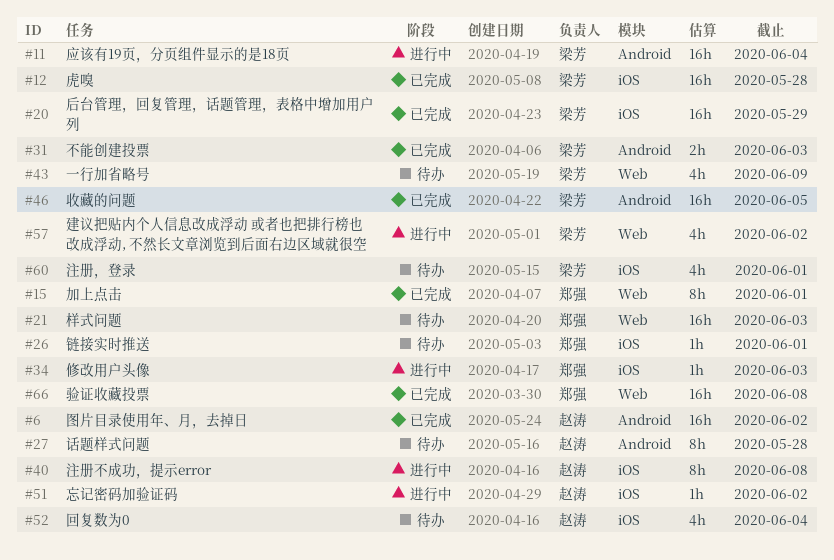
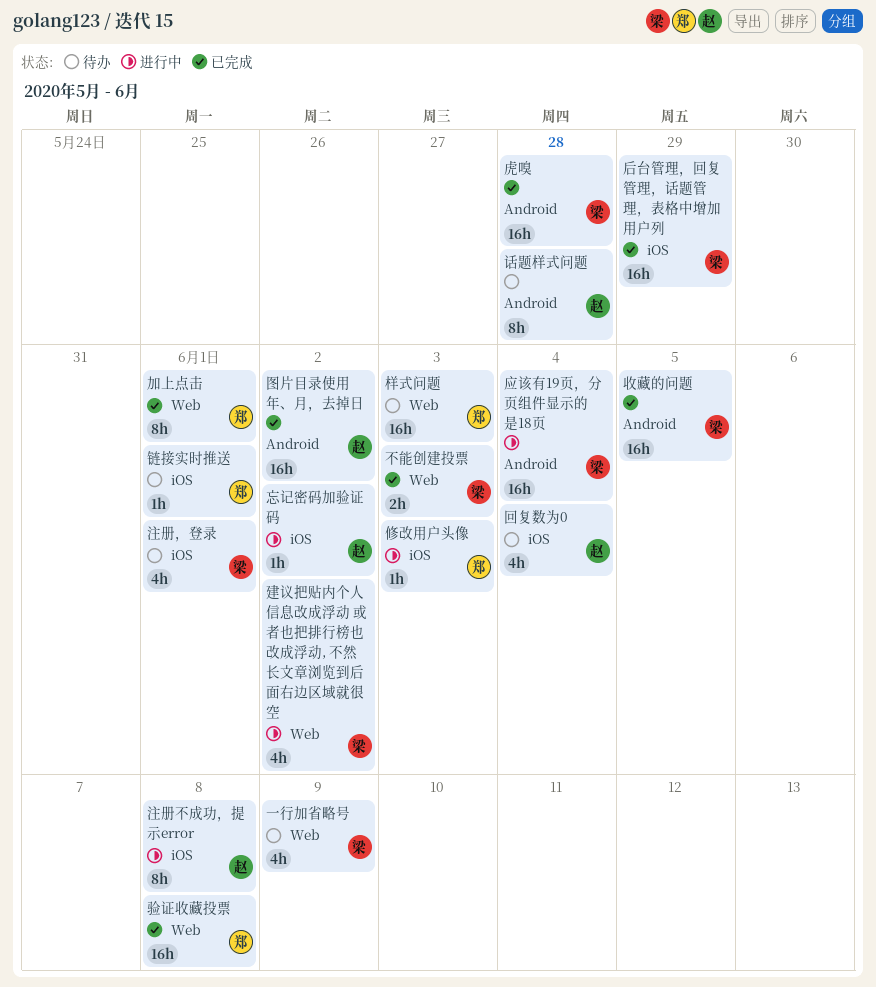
不能创建投票, label: Android -> Web
虎嗅, label: iOS -> Android

